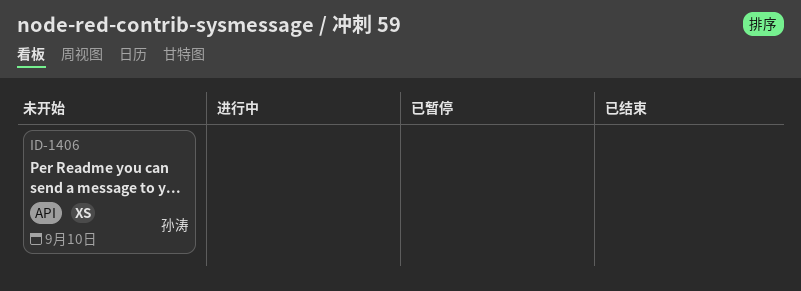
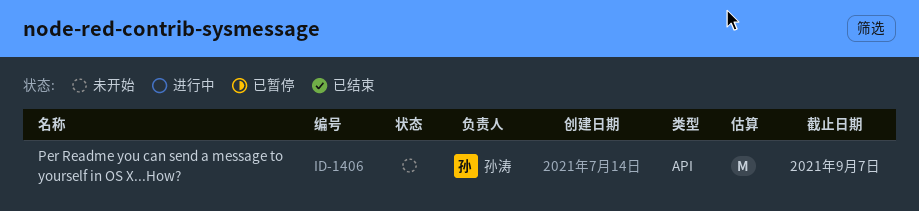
ID-1406, estimate: XS -> M
ID-1406, due: Sep 10 -> Sep 7

